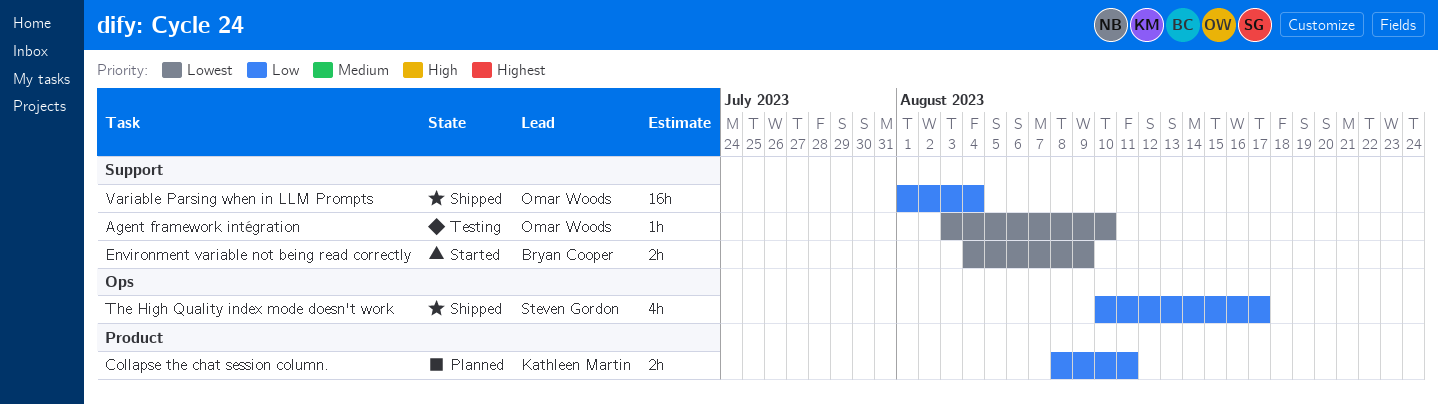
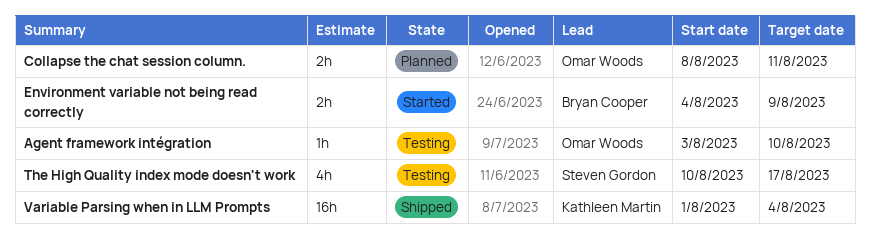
Collapse the chat session column., owner: Kathleen Martin -> Omar Woods
The High Quality index mode doesn't work, status: Shipped -> Testing
Variable Parsing when in LLM Prompts, owner: Omar Woods -> Kathleen Martin

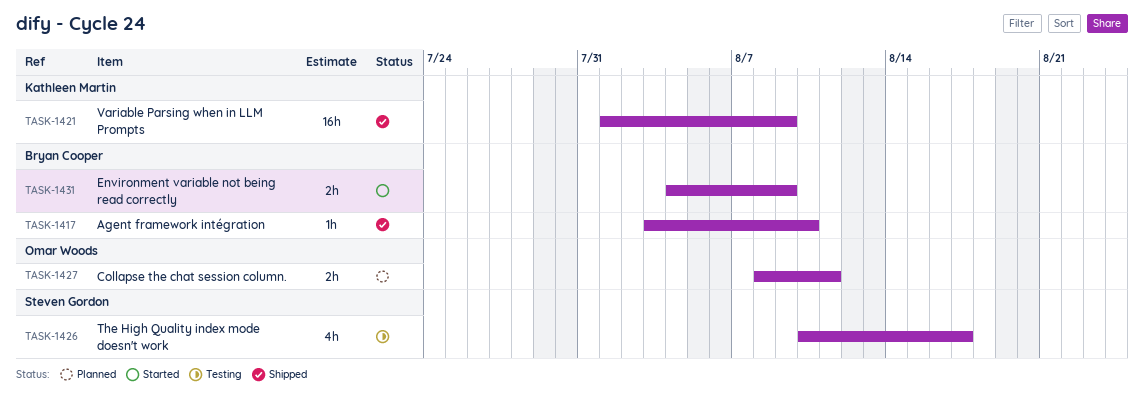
Agent framework intégration, status: Testing -> Shipped
Agent framework intégration, owner: Omar Woods -> Bryan Cooper
Variable Parsing when in LLM Prompts, due: Aug 4 -> Aug 9

